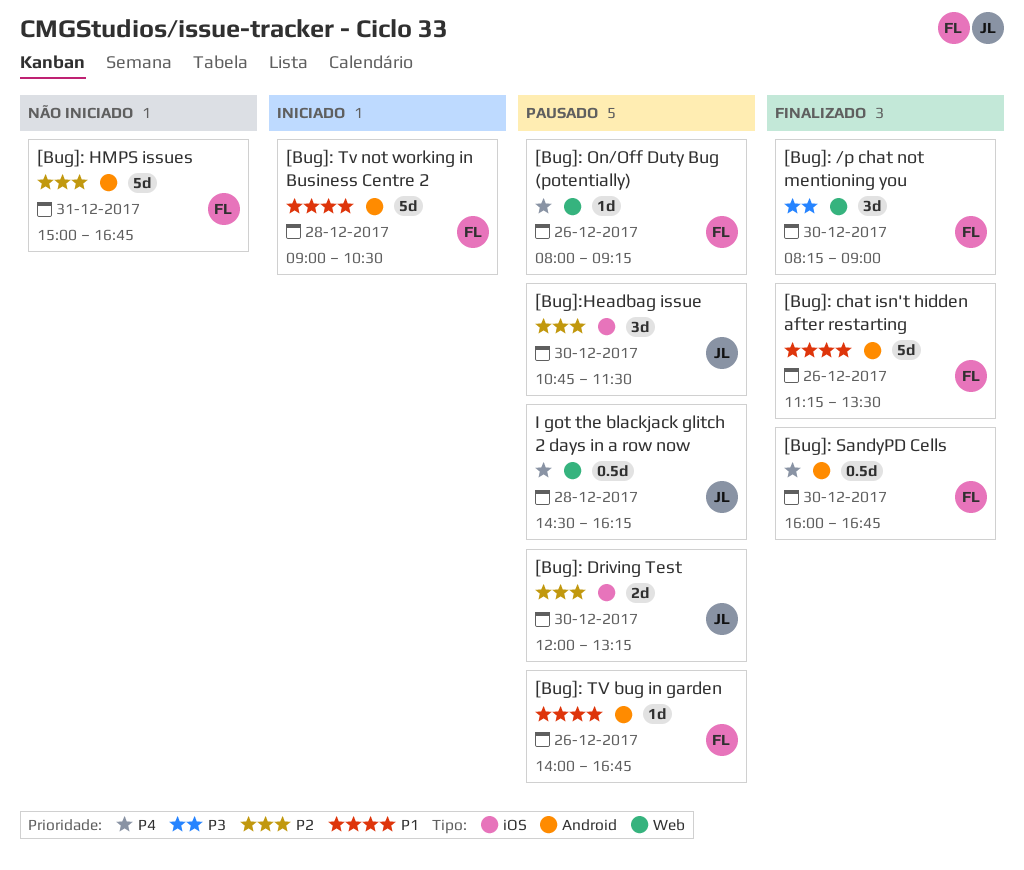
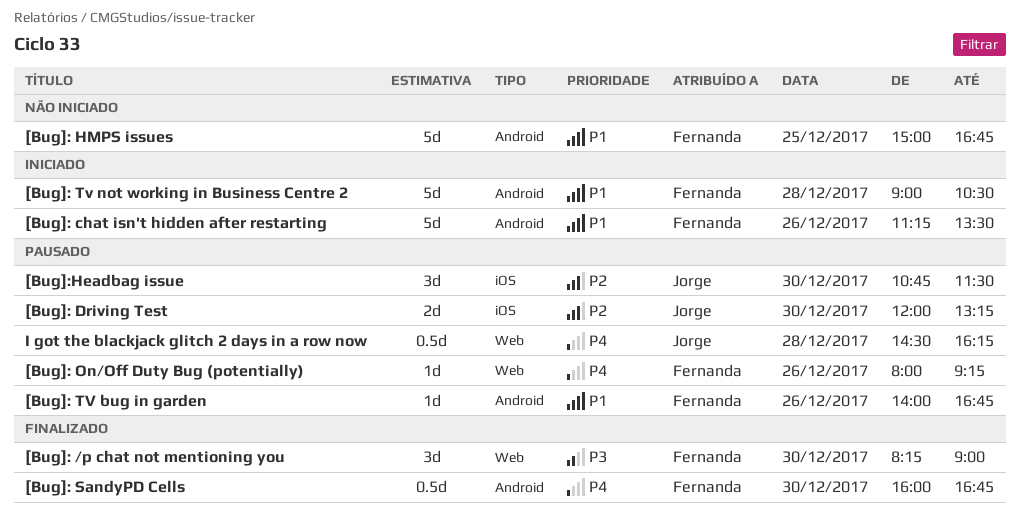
[Bug]: chat isn't hidden after restarting, status: Finalizado -> Iniciado
[Bug]: HMPS issues, priority: P2 -> P1
[Bug]: HMPS issues, day: Dec 31 -> Dec 25

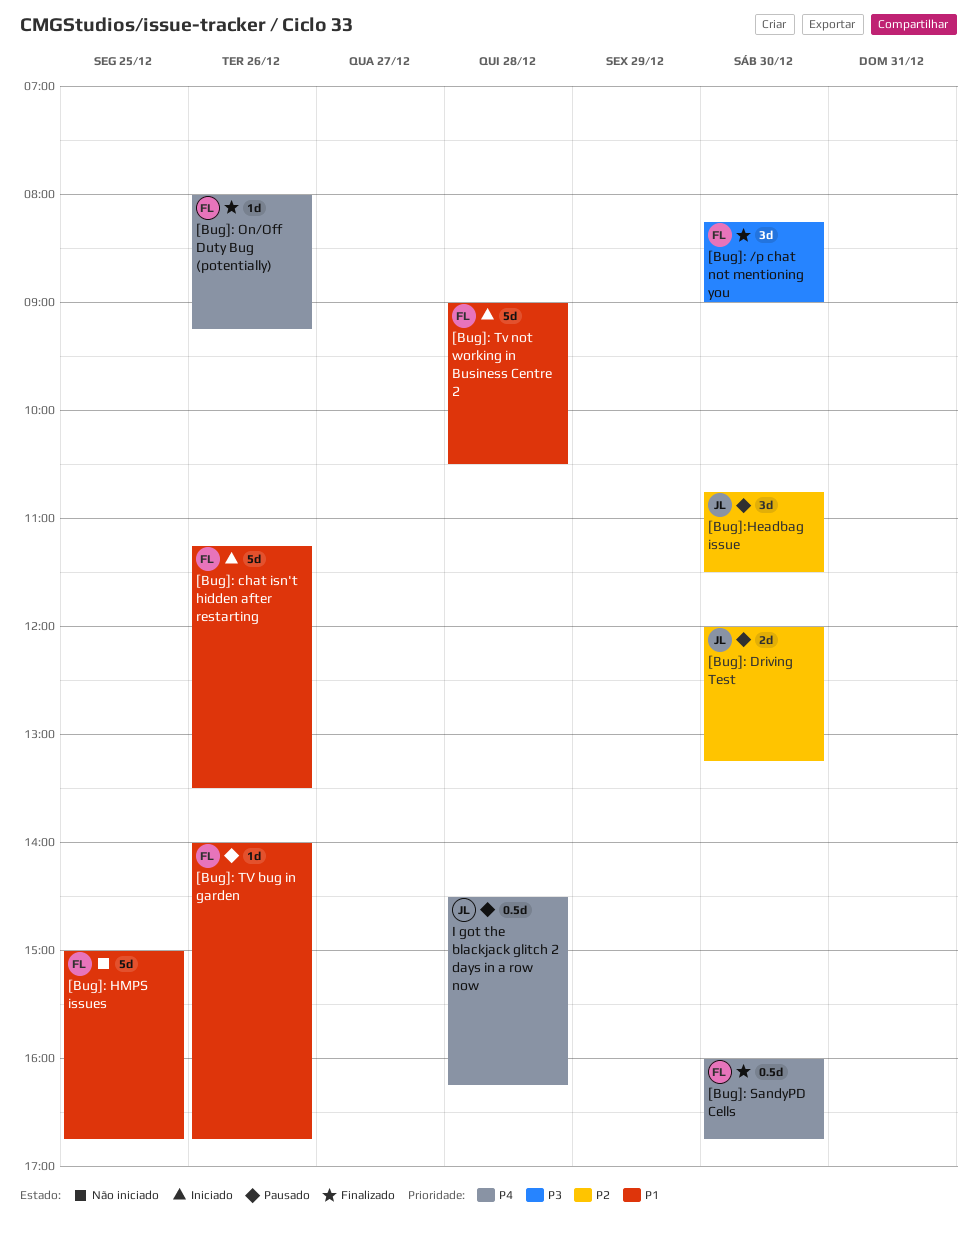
[Bug]: On/Off Duty Bug (potentially), status: Pausado -> Finalizado

